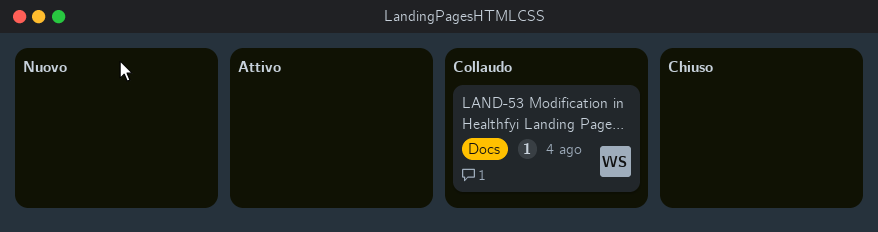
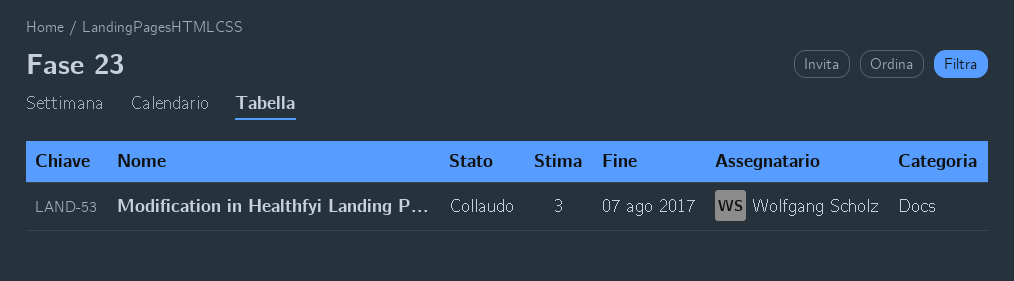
LAND-53, estimate: 1 -> 3
LAND-53, due: Aug 4 -> Aug 7

